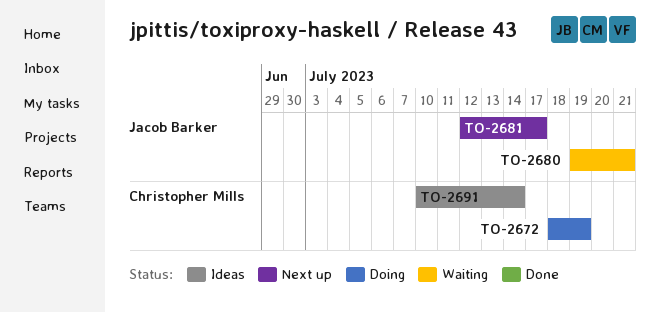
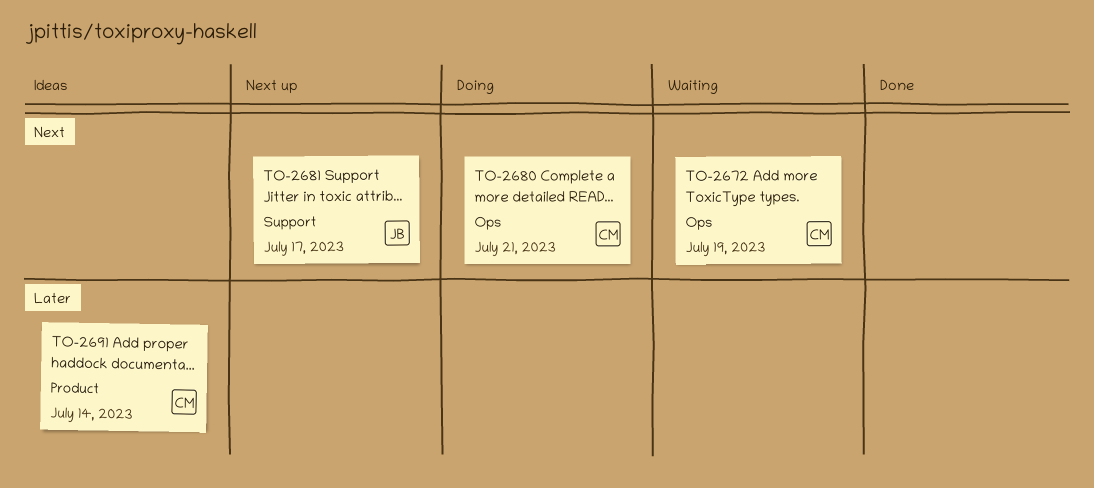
TO-2672, status: Doing -> Waiting
TO-2680, status: Waiting -> Doing
TO-2680, owner: Jacob Barker -> Christopher Mills

